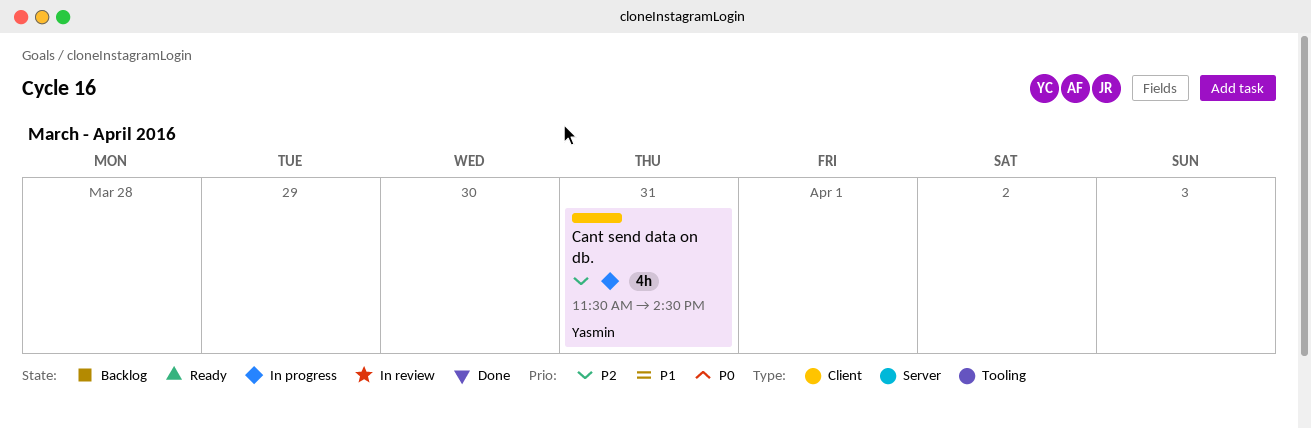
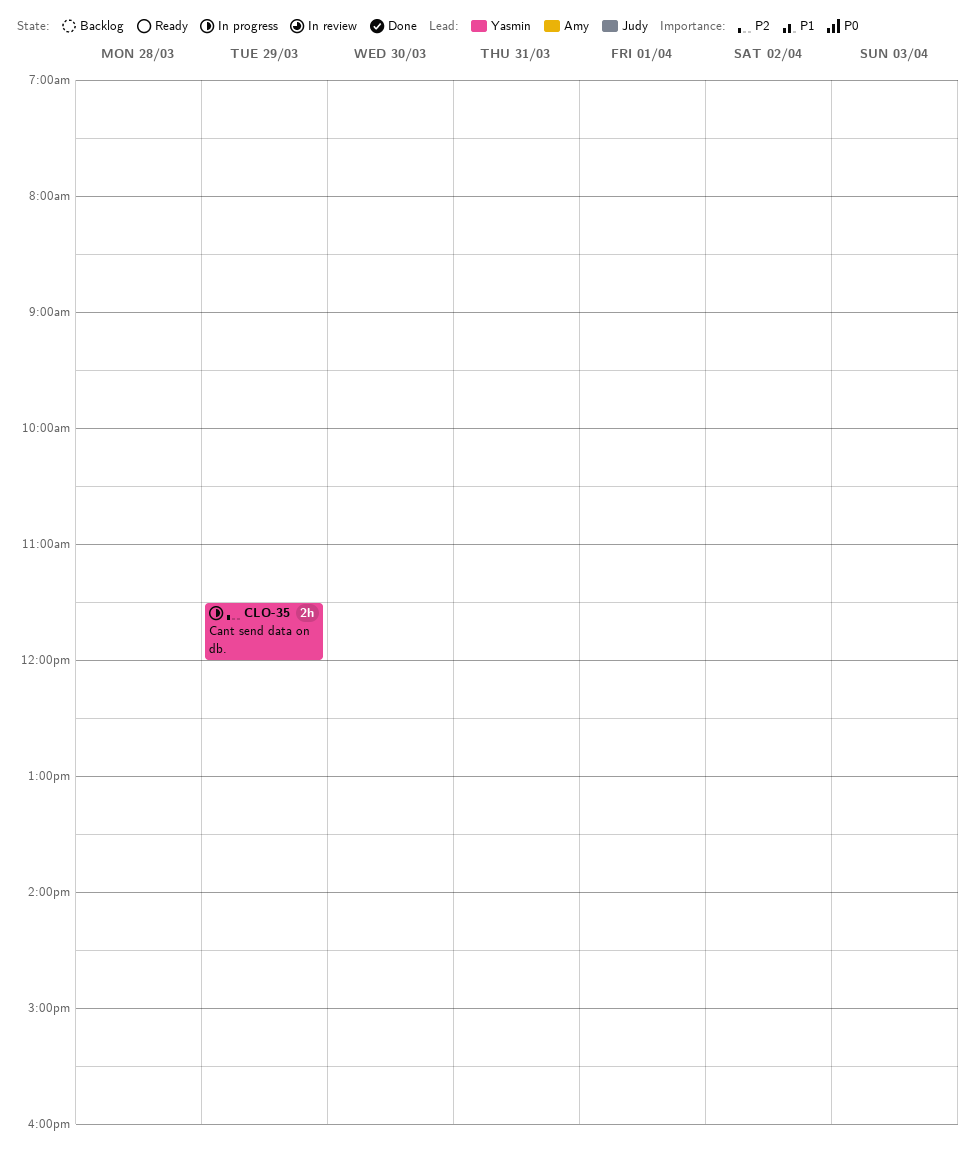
Cant send data on db., estimate: 4h -> 2h
Cant send data on db., day: Mar 31 -> Mar 29
Cant send data on db., ends: 14:30 -> 12:00

